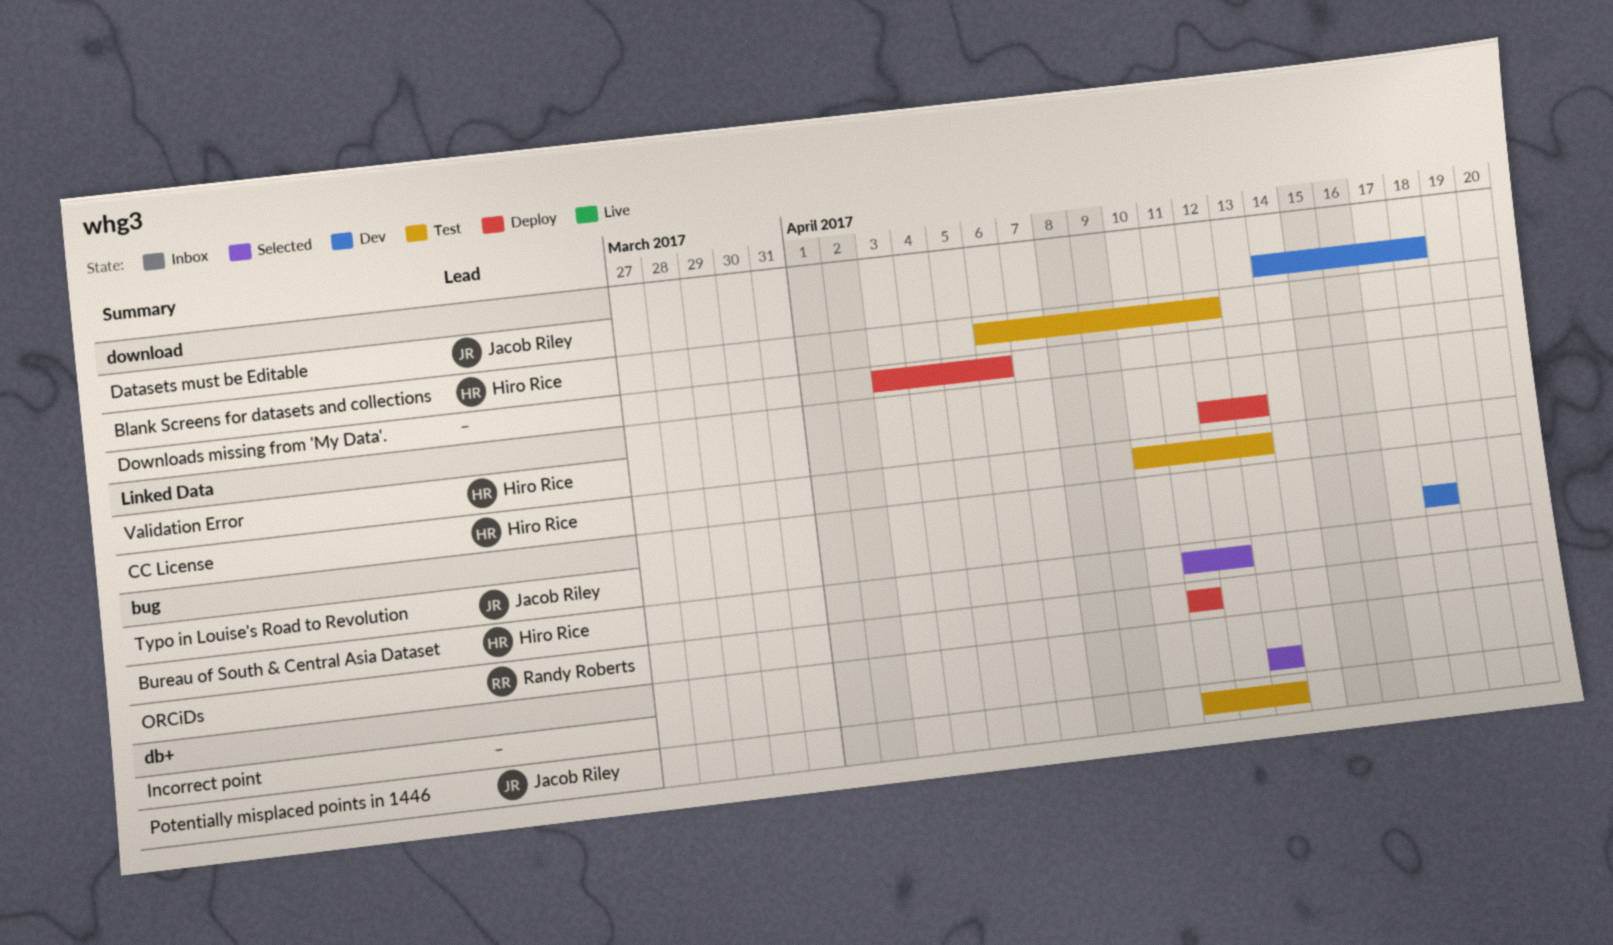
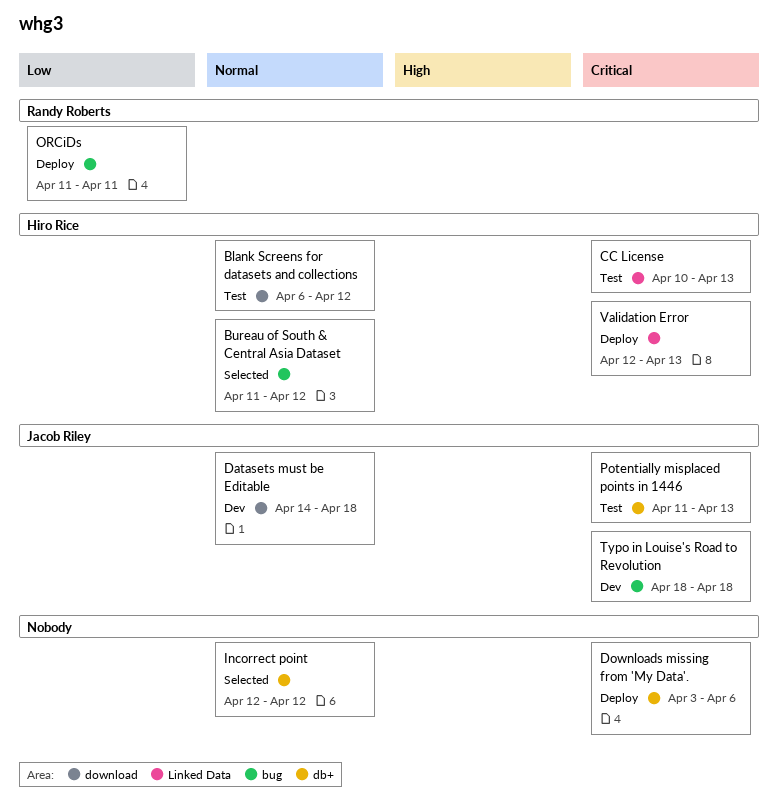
Downloads missing from 'My Data'., label: download -> db+
Incorrect point, start: Apr 13 -> Apr 12
Incorrect point, due: Apr 13 -> Apr 12

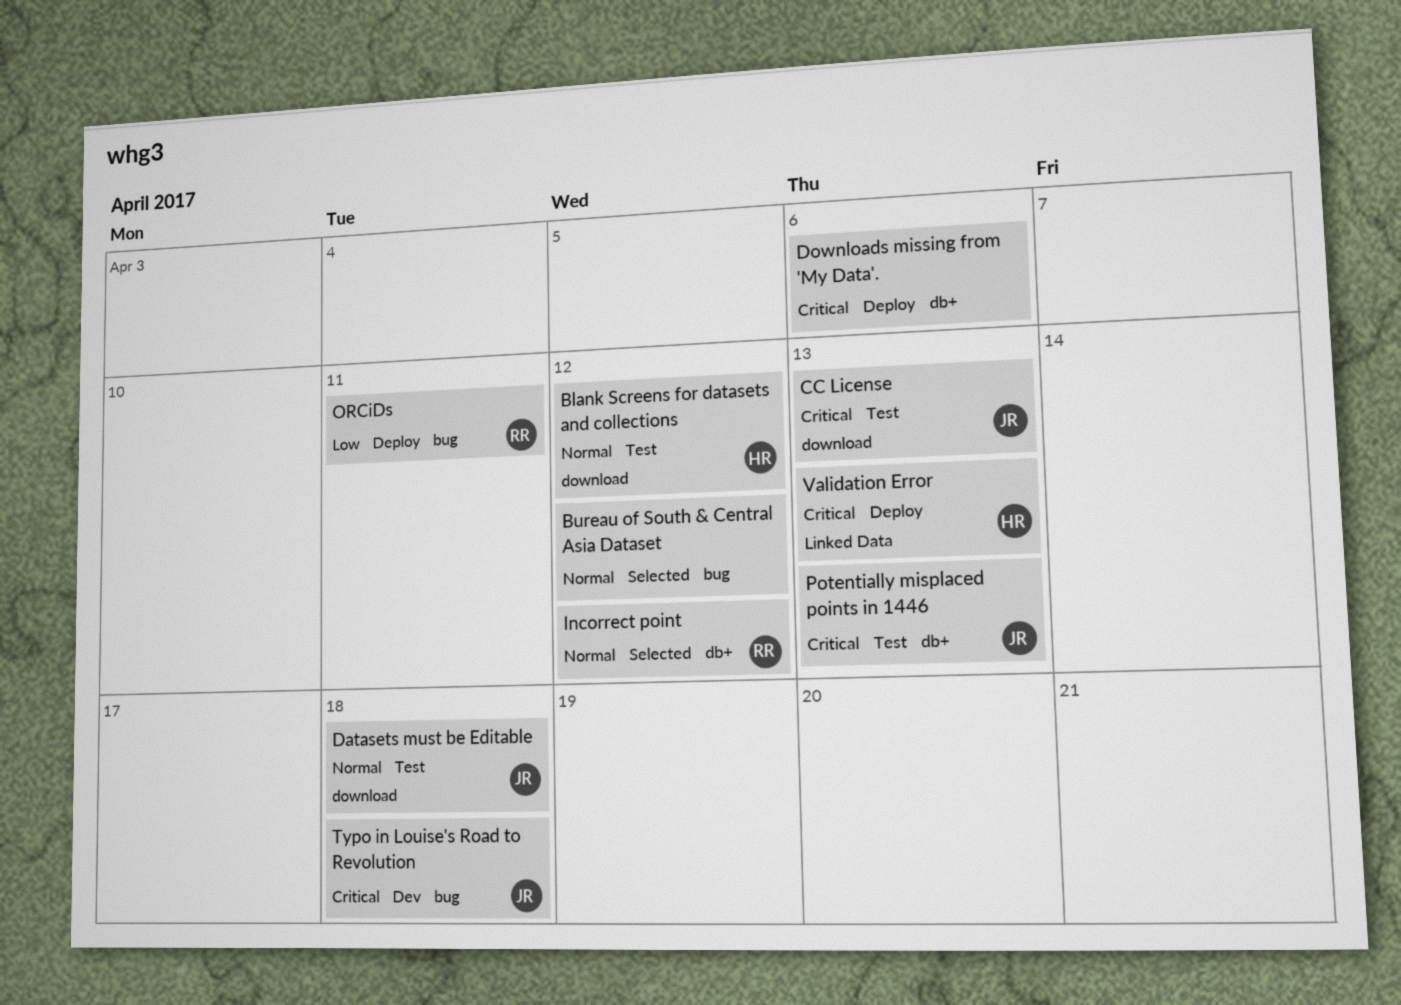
Bureau of South & Central Asia Dataset, owner: Hiro Rice -> none
CC License, owner: Hiro Rice -> Jacob Riley
CC License, label: Linked Data -> download
Datasets must be Editable, status: Dev -> Test
Incorrect point, owner: none -> Randy Roberts

